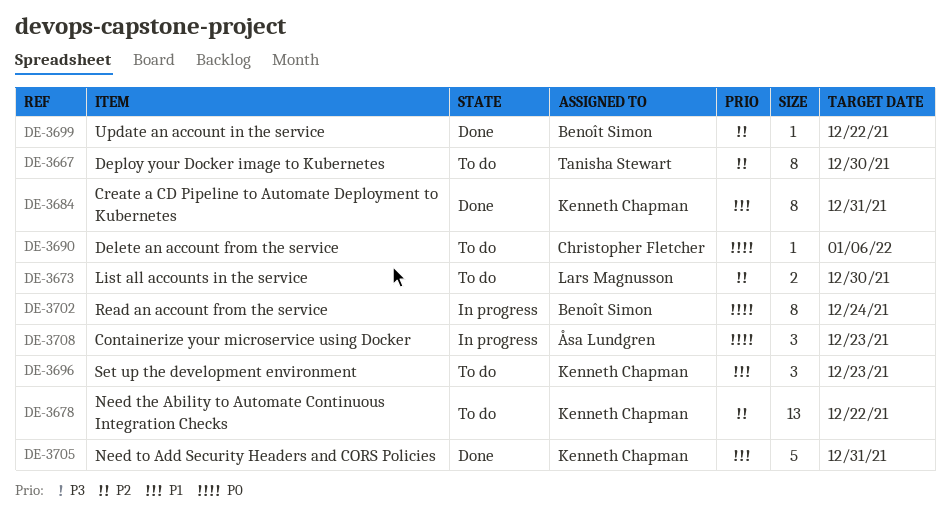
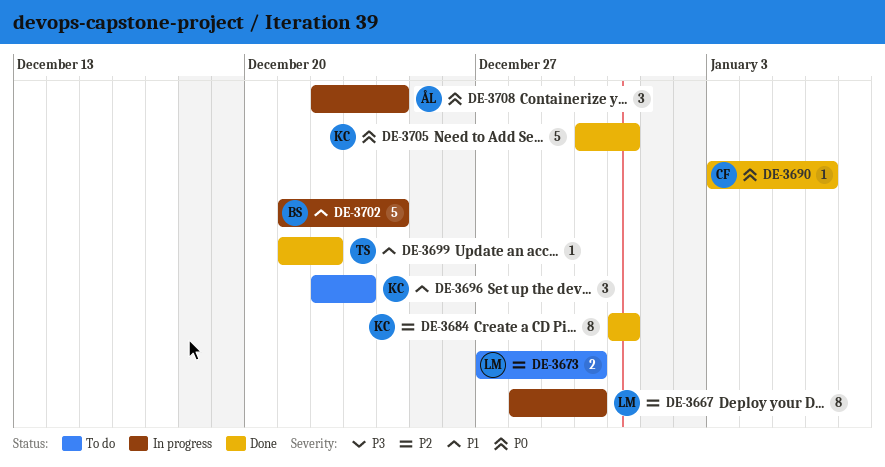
DE-3667, status: To do -> In progress
DE-3667, owner: Tanisha Stewart -> Lars Magnusson
DE-3678: present -> none
DE-3684, priority: P1 -> P2
DE-3690, status: To do -> Done
DE-3699, owner: Benoît Simon -> Tanisha Stewart
DE-3699, priority: P2 -> P1
DE-3702, priority: P0 -> P1
DE-3702, estimate: 8 -> 5
DE-3705, priority: P1 -> P0
DE-3708, due: Dec 23 -> Dec 24

